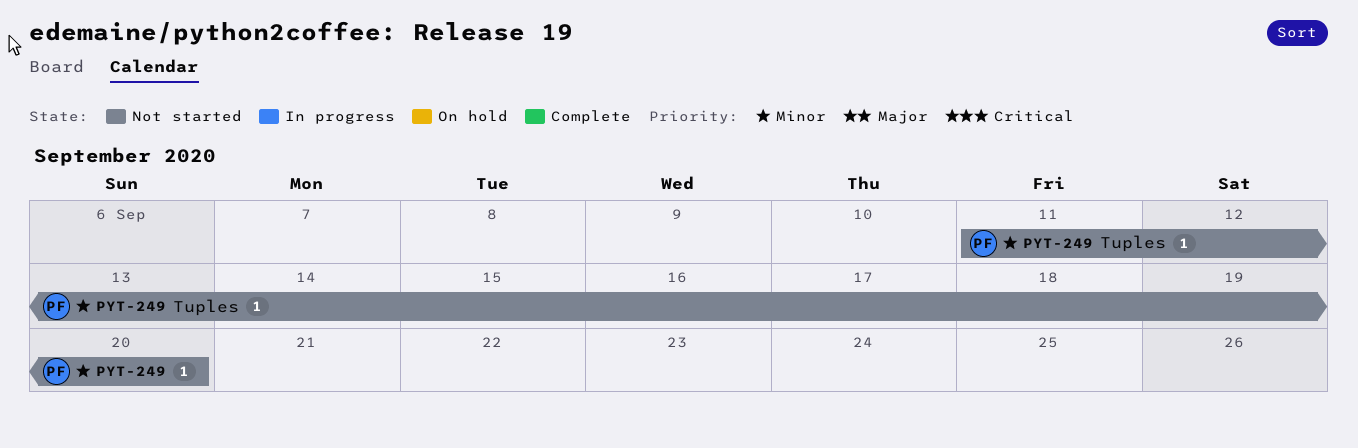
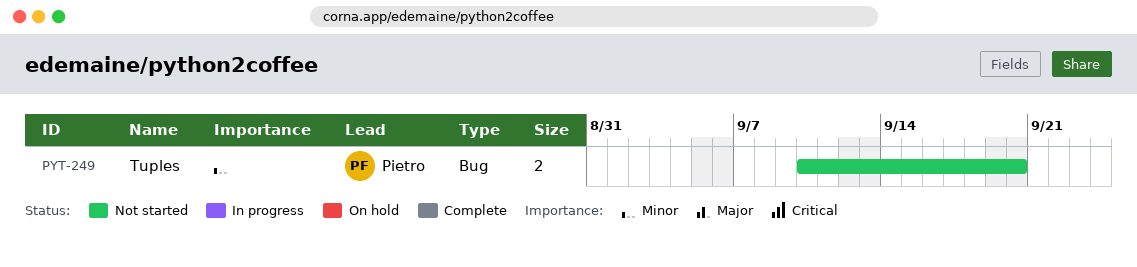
PYT-249, estimate: 1 -> 2
PYT-249, start: Sep 11 -> Sep 10

